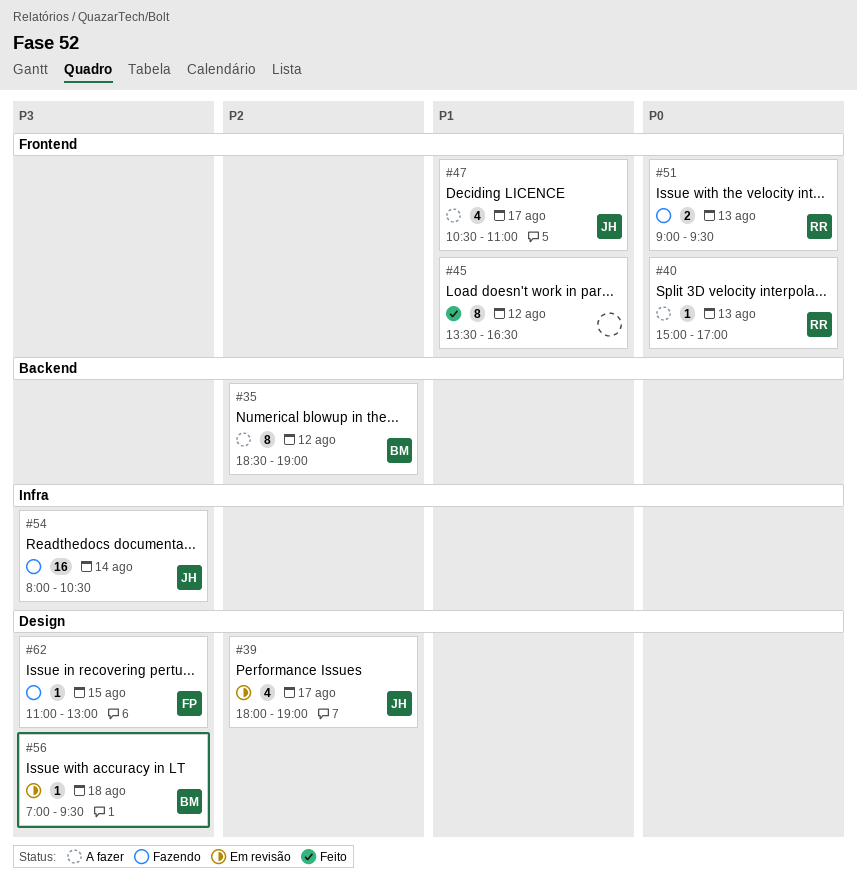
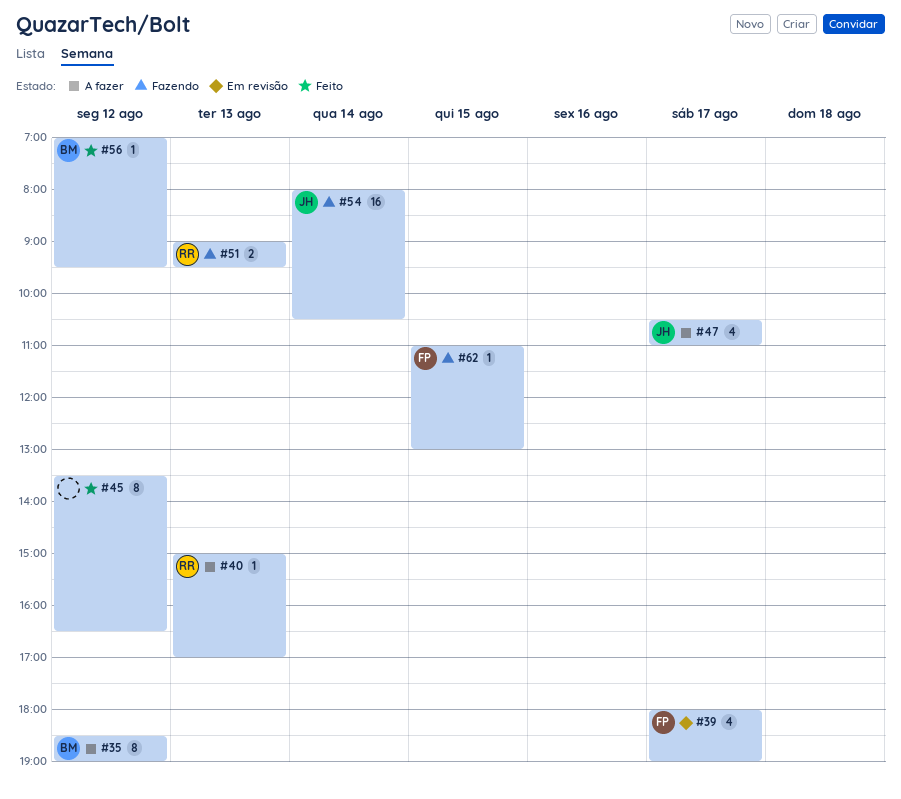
#39, owner: JH -> FP
#56, status: Em revisão -> Feito
#56, day: Aug 18 -> Aug 12

